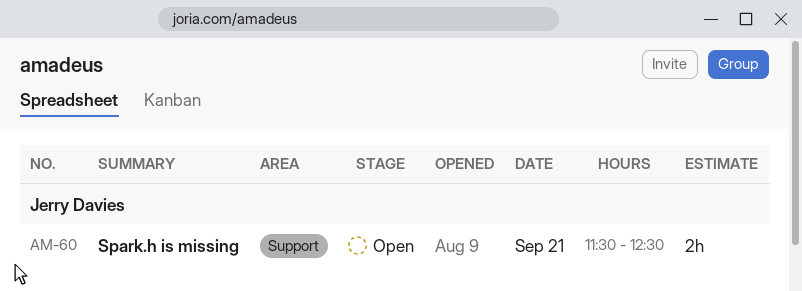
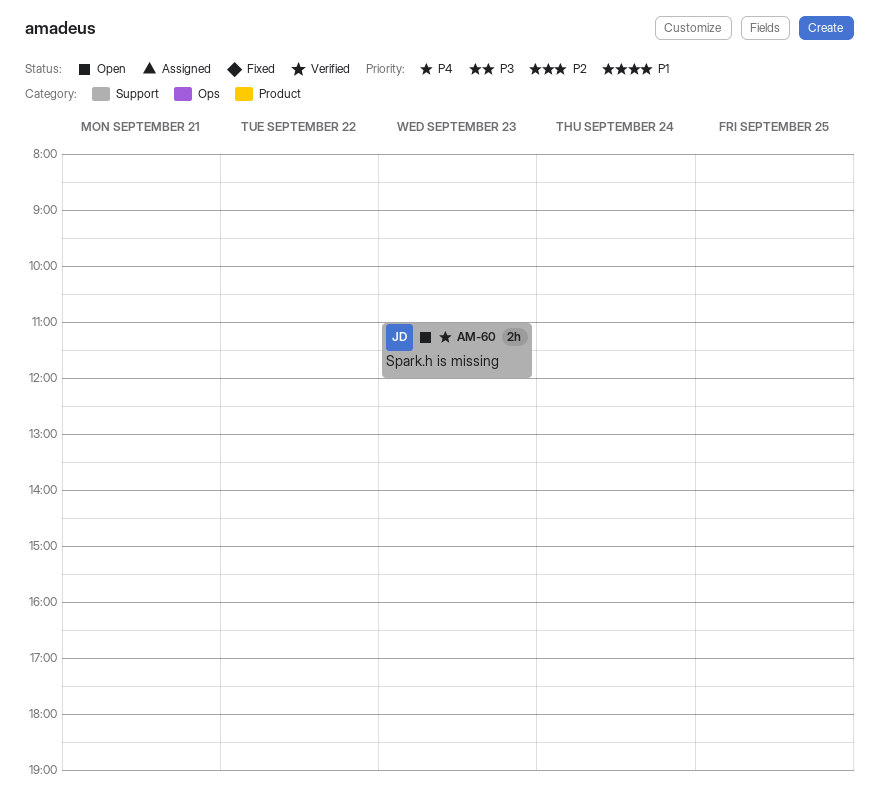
AM-60, day: Sep 21 -> Sep 23
AM-60, begins: 11:30 -> 11:00
AM-60, ends: 12:30 -> 12:00

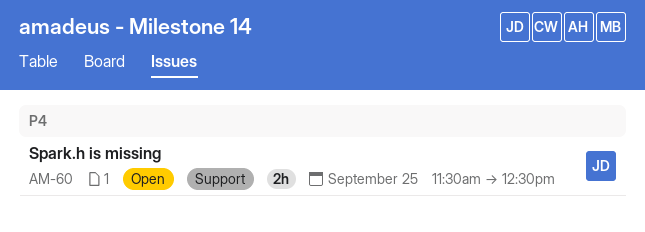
AM-60, day: Sep 23 -> Sep 25
AM-60, begins: 11:00 -> 11:30
AM-60, ends: 12:00 -> 12:30

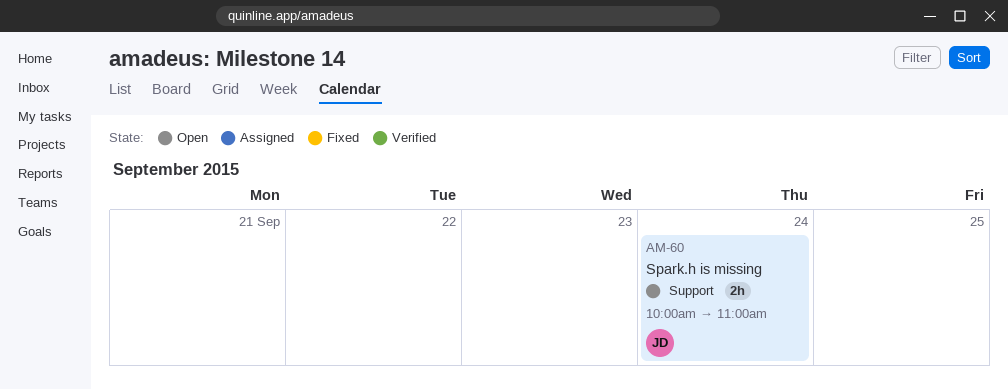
AM-60, day: Sep 25 -> Sep 24
AM-60, begins: 11:30 -> 10:00
AM-60, ends: 12:30 -> 11:00

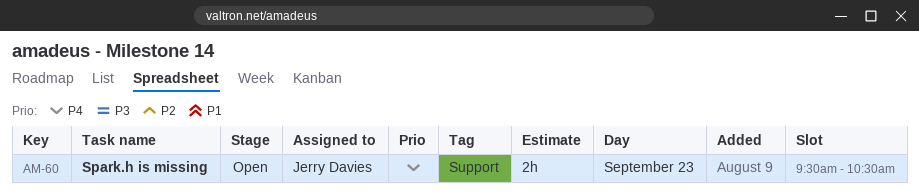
AM-60, day: Sep 24 -> Sep 23
AM-60, begins: 10:00 -> 09:30
AM-60, ends: 11:00 -> 10:30

